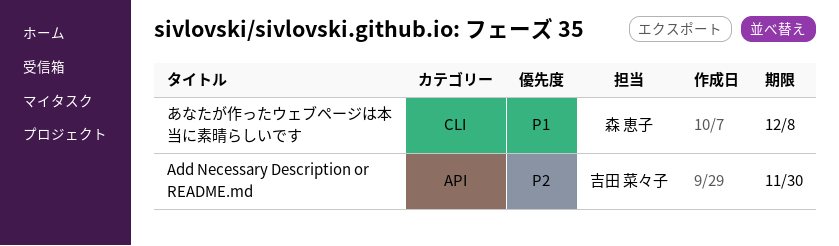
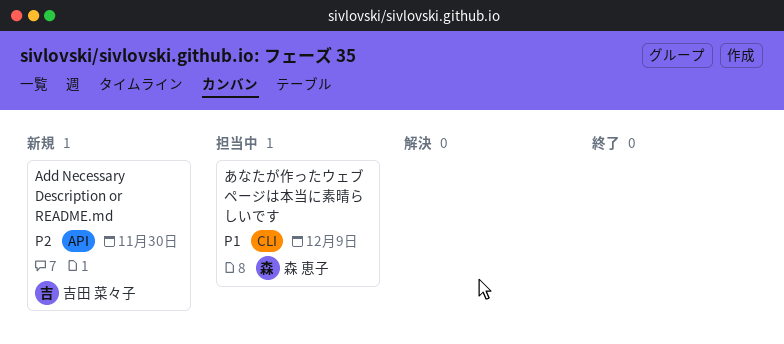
あなたが作ったウェブページは本当に素晴らしいです, due: Dec 8 -> Dec 9

